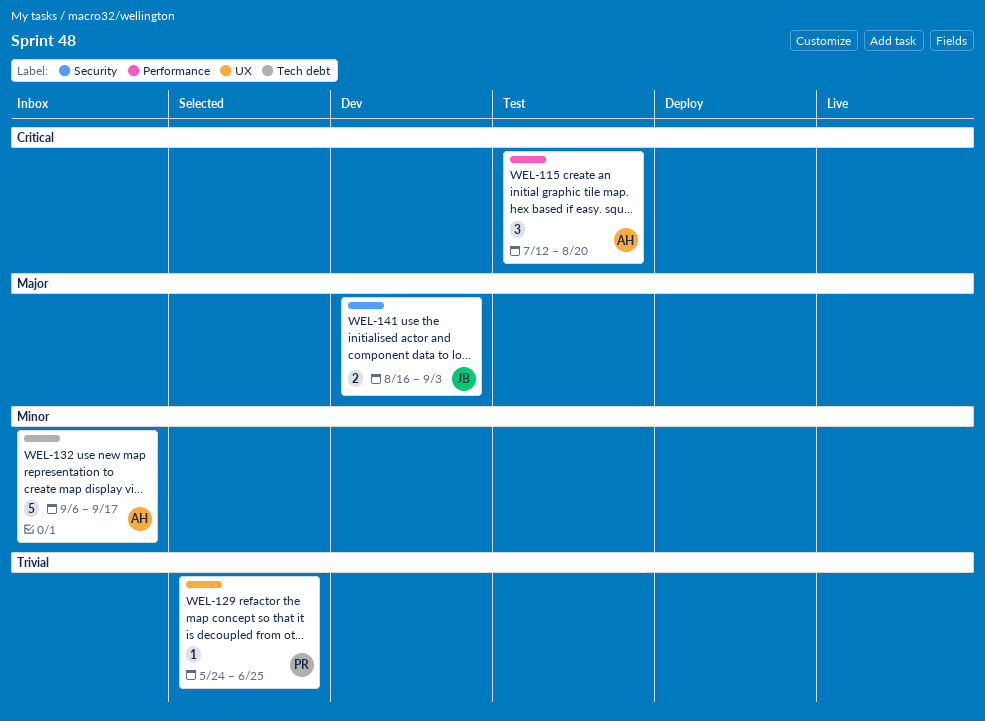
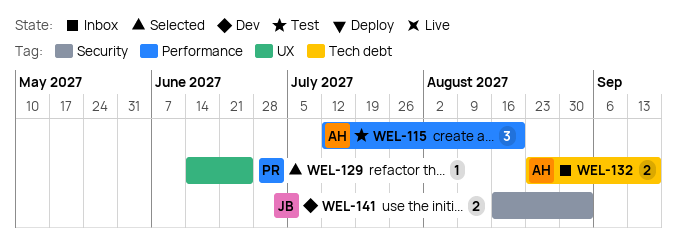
WEL-129, start: May 24 -> Jun 14
WEL-132, estimate: 5 -> 2
WEL-132, start: Sep 6 -> Aug 23

